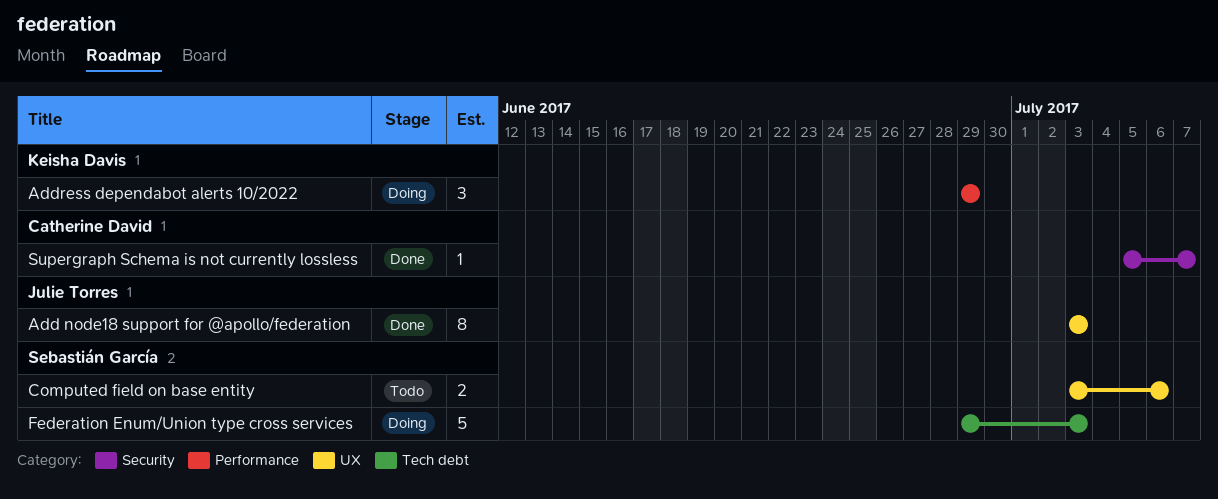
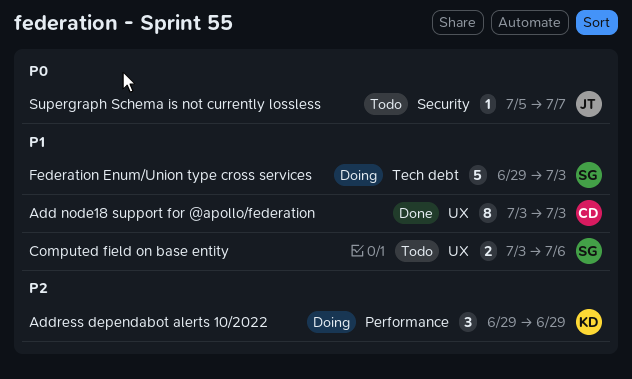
Add node18 support for @apollo/federation, owner: Julie Torres -> Catherine David
Supergraph Schema is not currently lossless, status: Done -> Todo
Supergraph Schema is not currently lossless, owner: Catherine David -> Julie Torres

